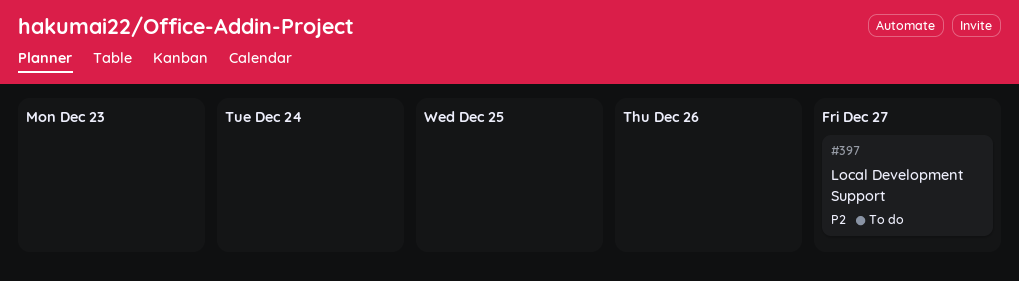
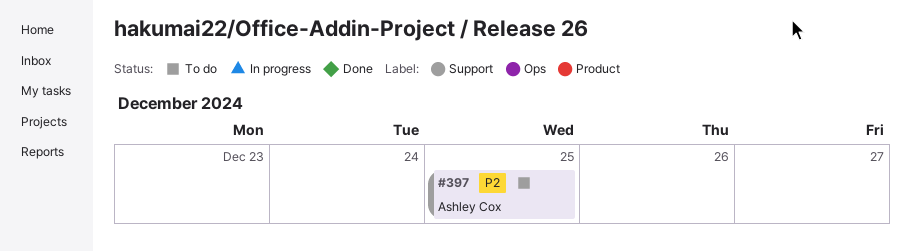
#397, due: Dec 27 -> Dec 25

